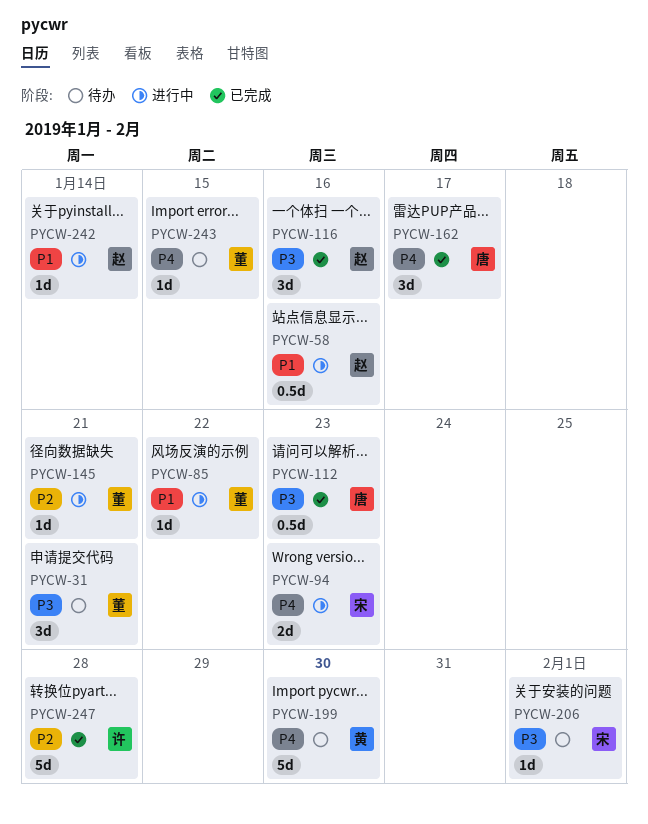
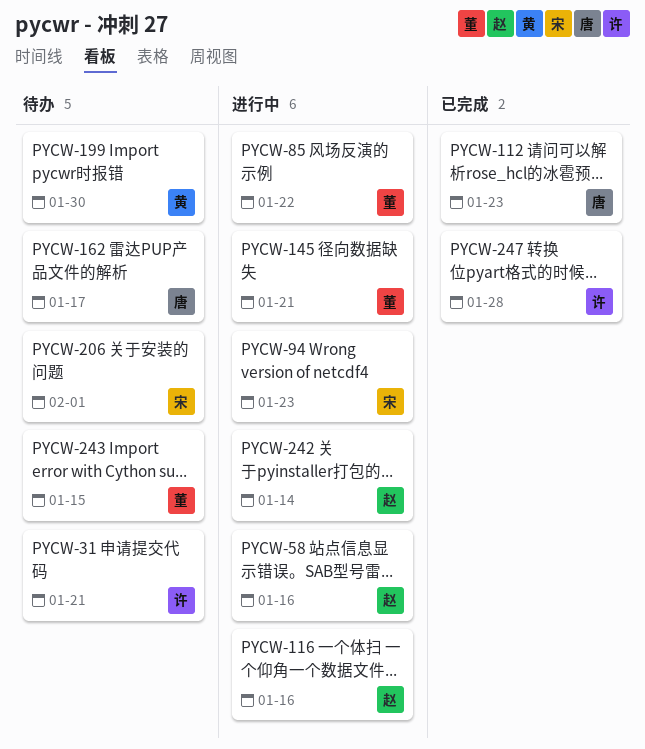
PYCW-31, owner: 董 -> 许
PYCW-116, status: 已完成 -> 进行中
PYCW-162, status: 已完成 -> 待办

